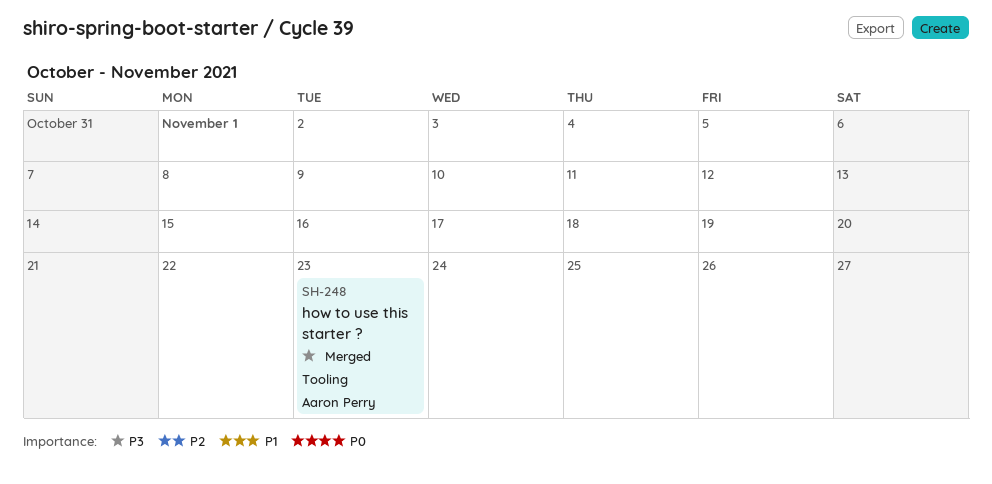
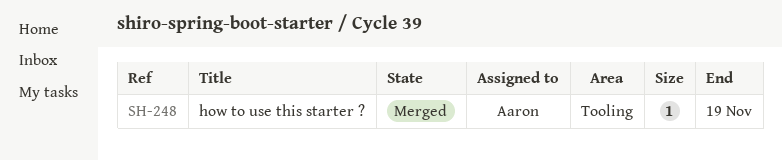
SH-248, due: Nov 23 -> Nov 19

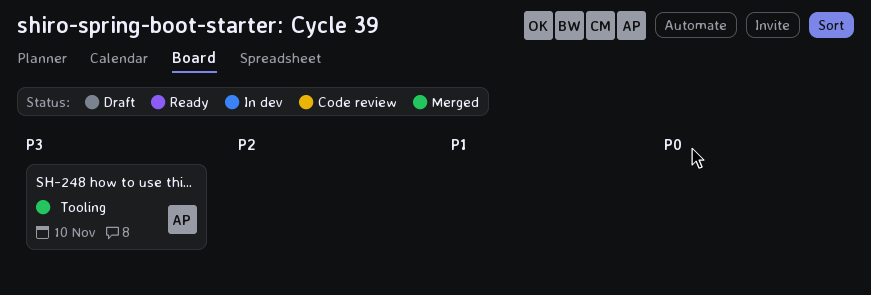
SH-248, due: Nov 19 -> Nov 10

